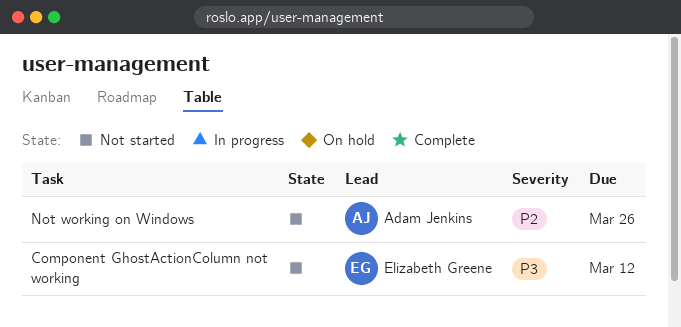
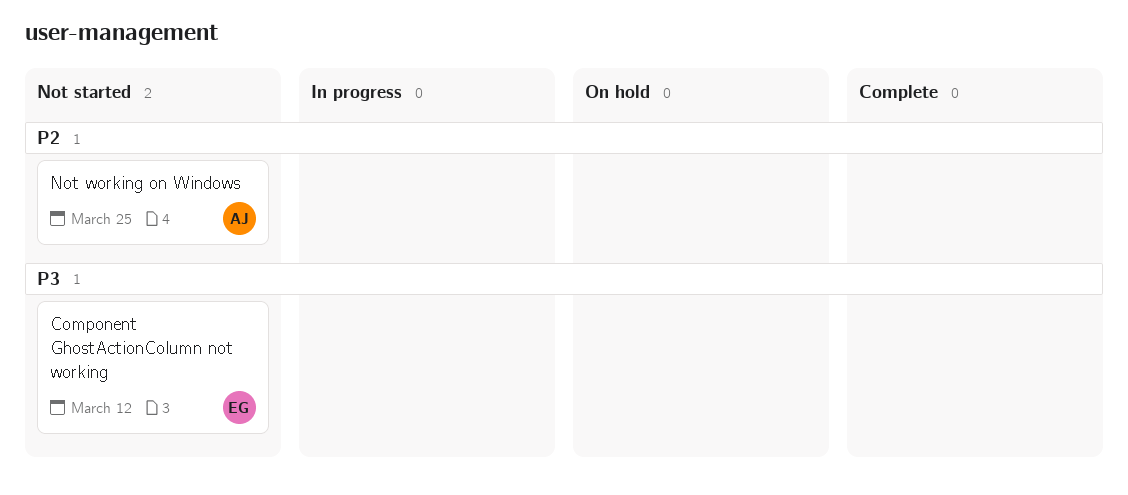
Not working on Windows, due: Mar 26 -> Mar 25

